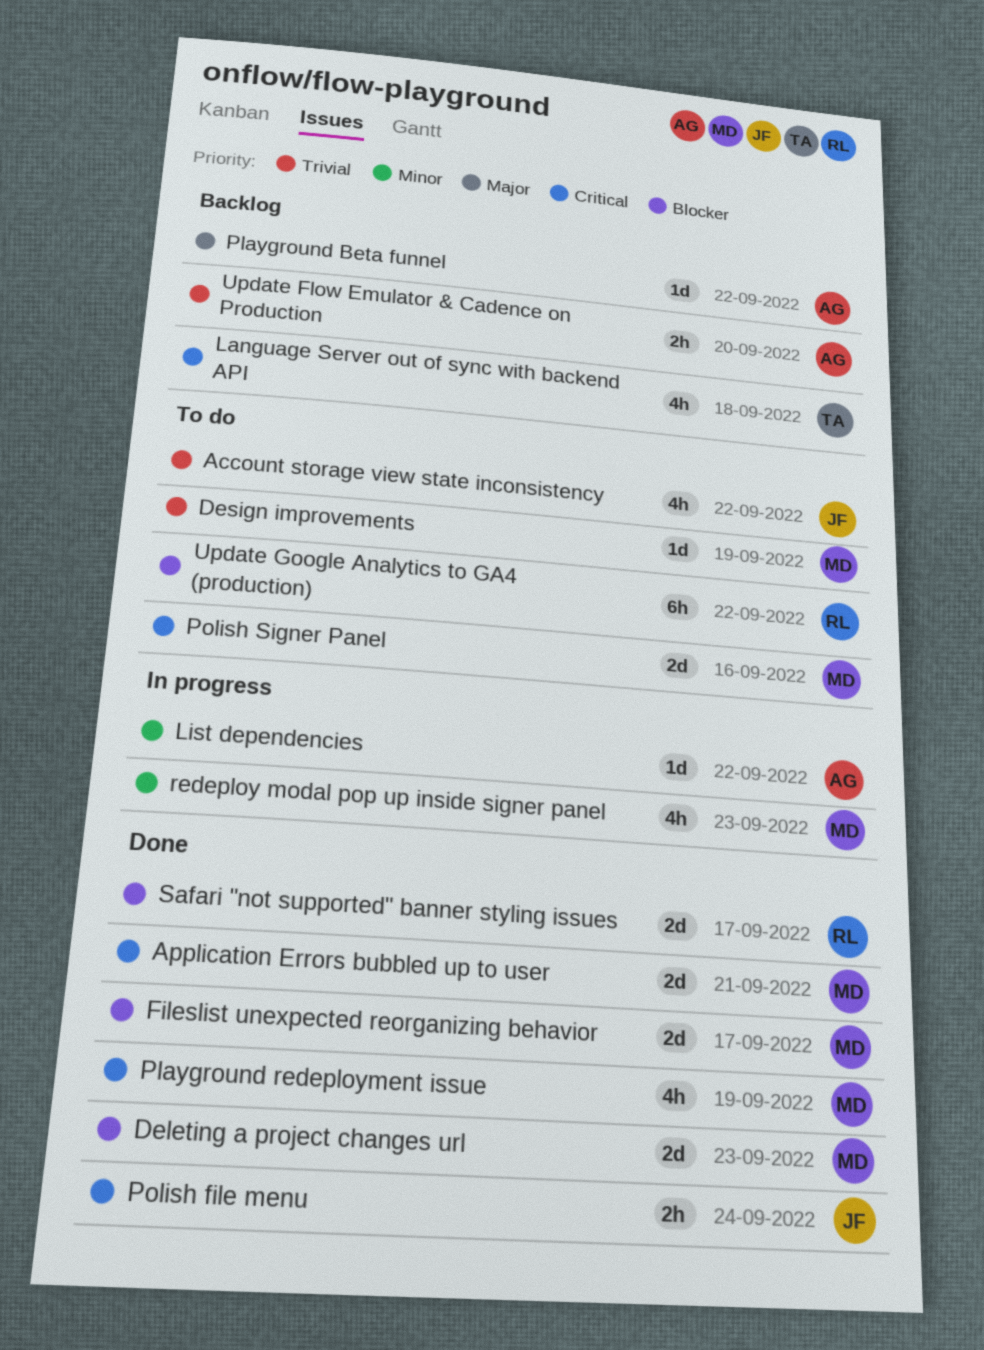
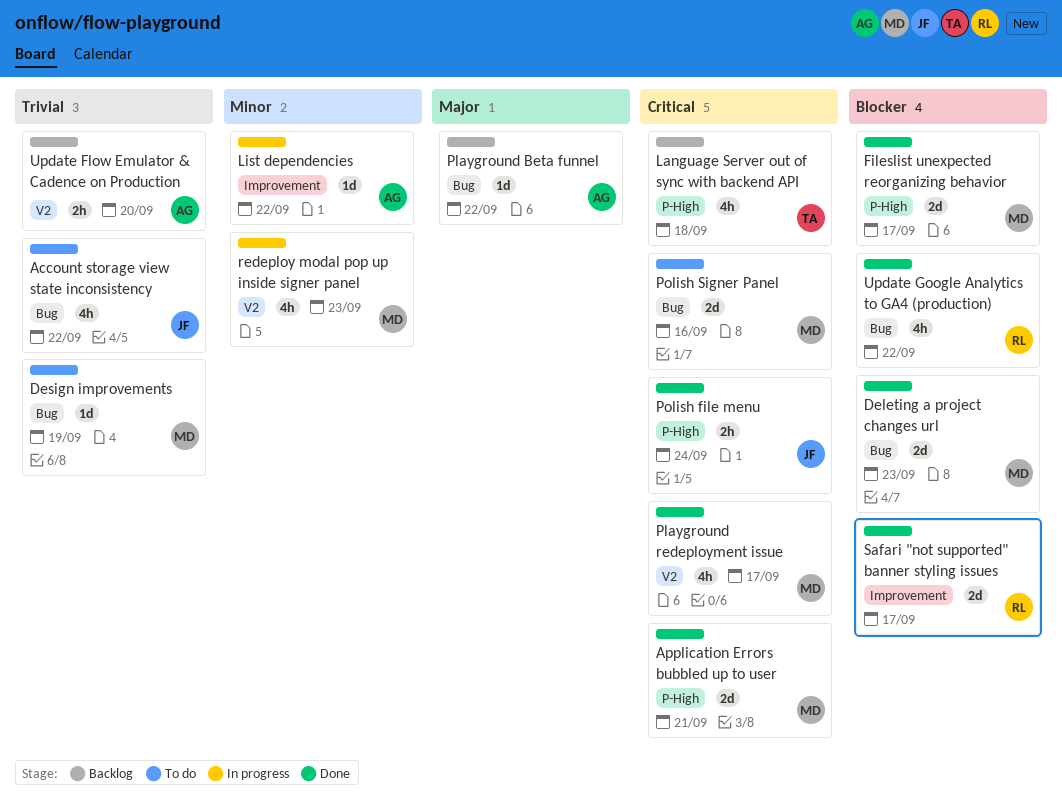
Playground redeployment issue, due: Sep 19 -> Sep 17
Update Google Analytics to GA4 (production), status: To do -> Done
Update Google Analytics to GA4 (production), estimate: 6h -> 4h

